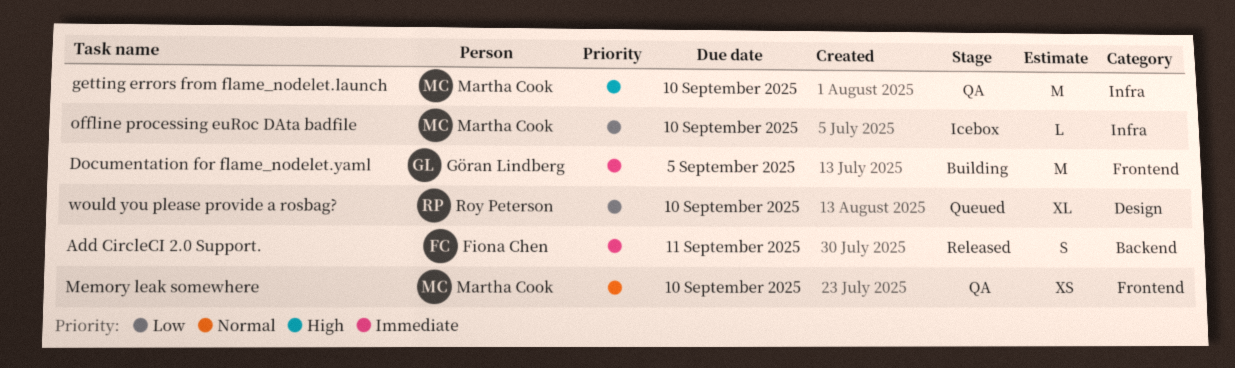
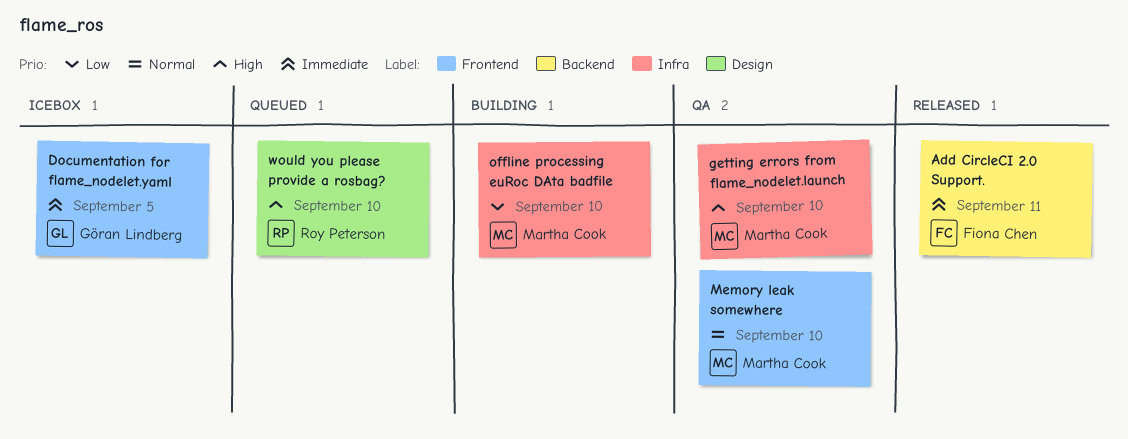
Documentation for flame_nodelet.yaml, status: Building -> Icebox
offline processing euRoc DAta badfile, status: Icebox -> Building
would you please provide a rosbag?, priority: Low -> High

